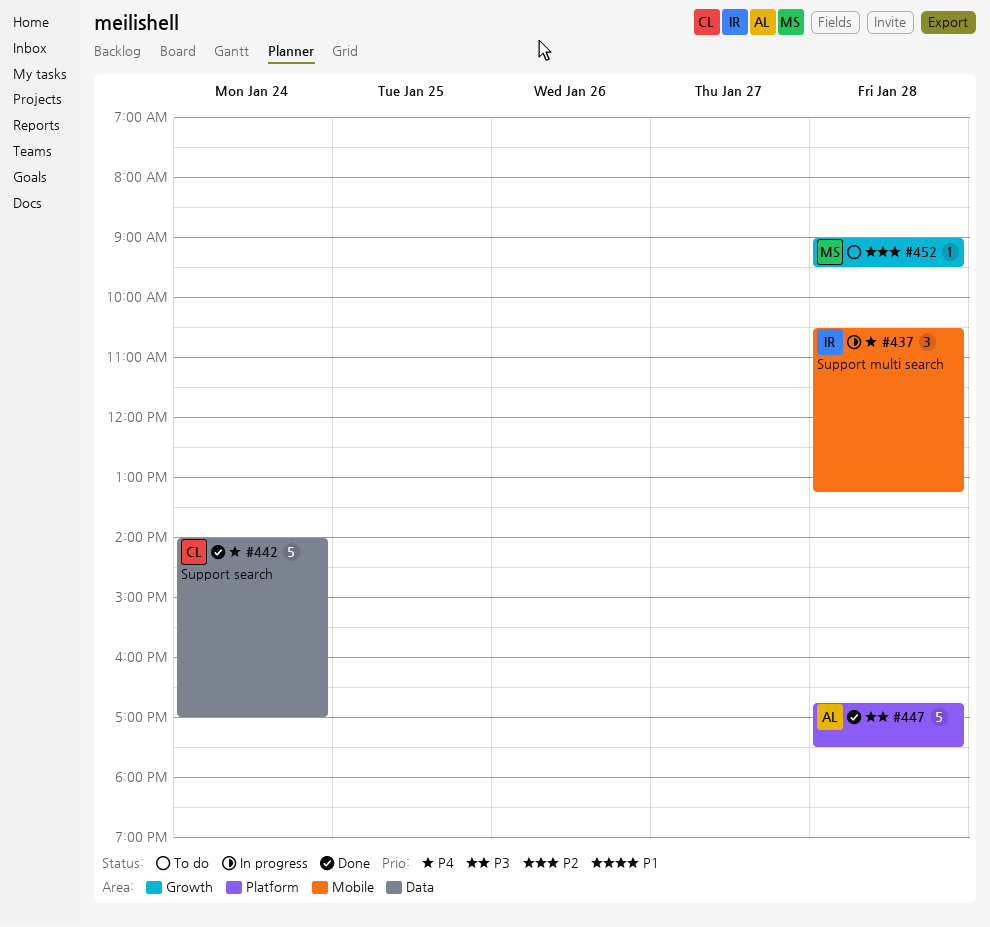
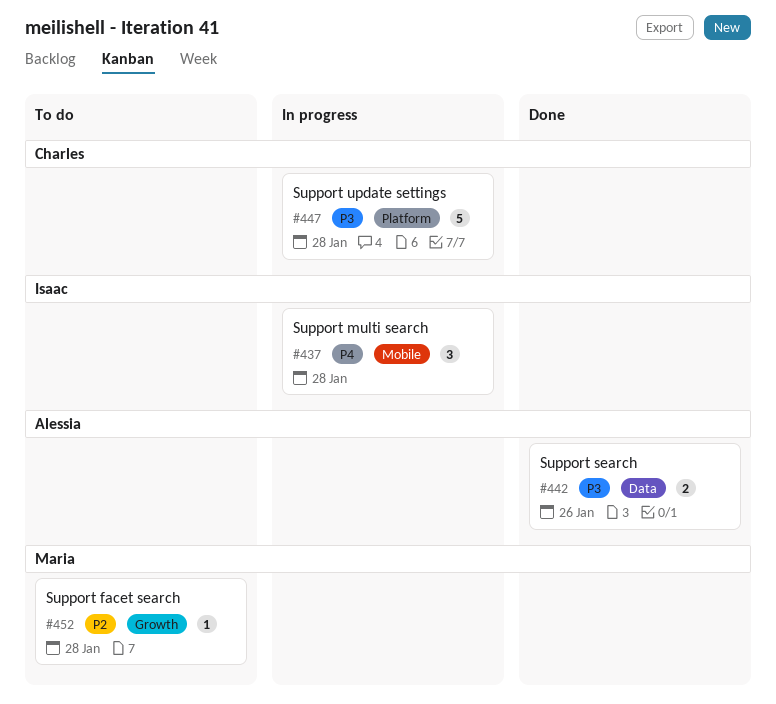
#442, owner: Charles -> Alessia
#442, priority: P4 -> P3
#442, estimate: 5 -> 2
#442, day: Jan 24 -> Jan 26
#447, status: Done -> In progress
#447, owner: Alessia -> Charles

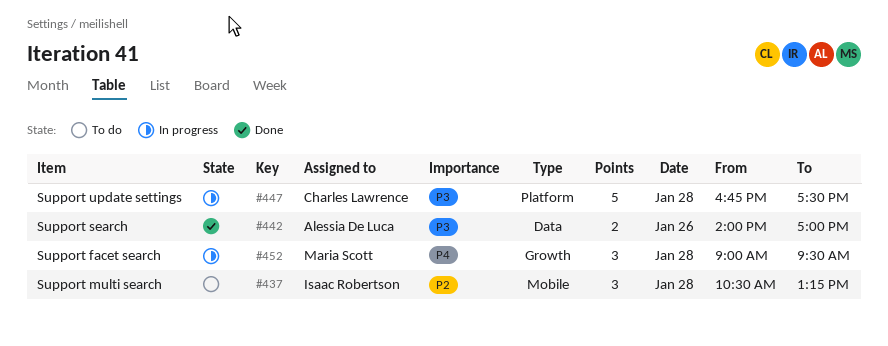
#437, status: In progress -> To do
#437, priority: P4 -> P2
#452, status: To do -> In progress
#452, priority: P2 -> P4
#452, estimate: 1 -> 3

